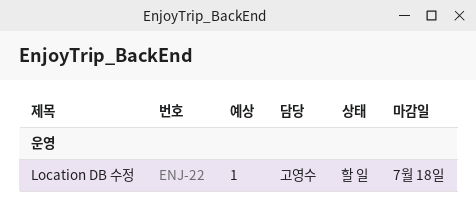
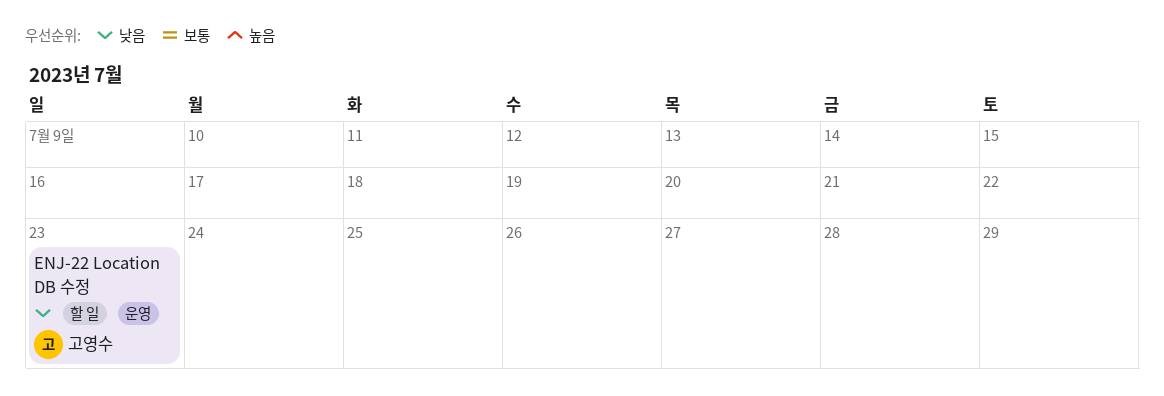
ENJ-22, due: Jul 18 -> Jul 23

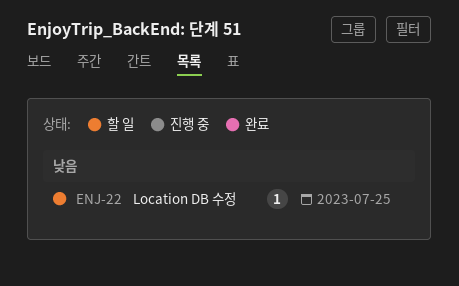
ENJ-22, due: Jul 23 -> Jul 25

